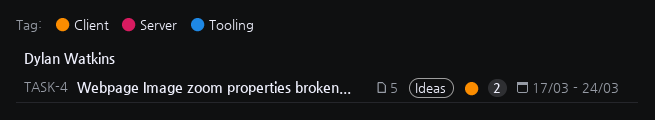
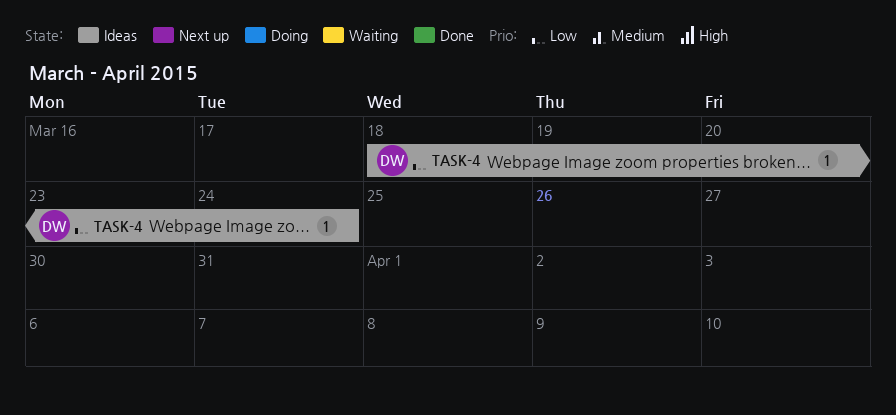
TASK-4, estimate: 2 -> 1
TASK-4, start: Mar 17 -> Mar 18

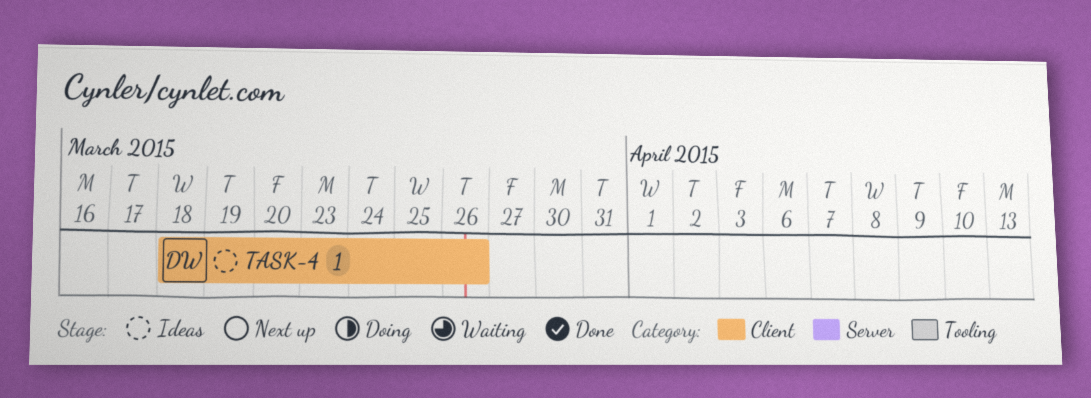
TASK-4, due: Mar 24 -> Mar 26

